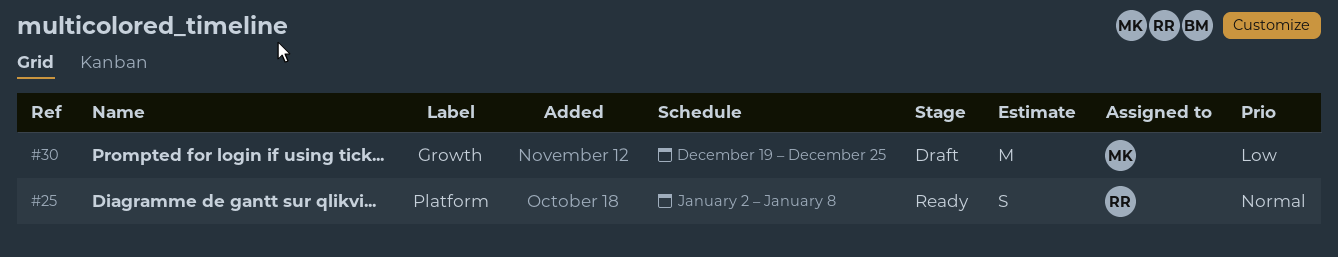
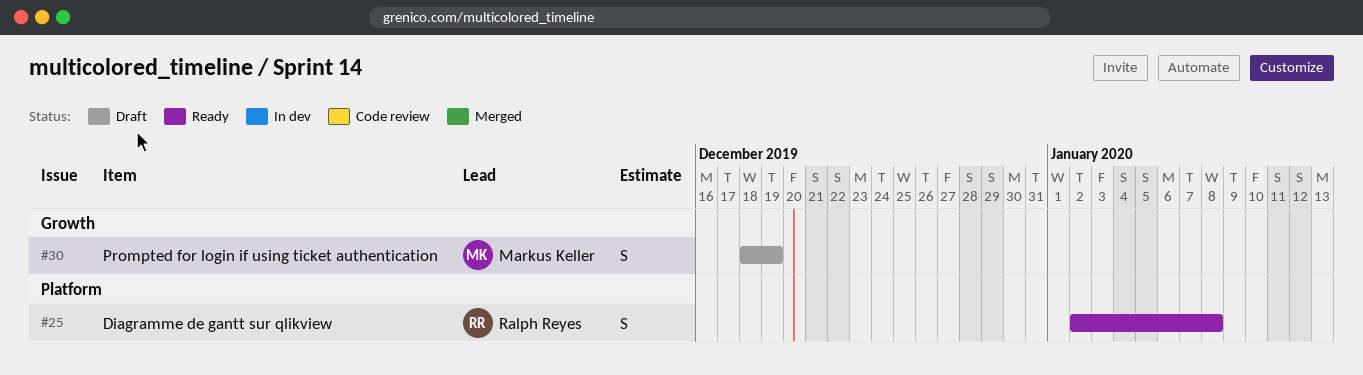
#30, estimate: M -> S
#30, start: Dec 19 -> Dec 18
#30, due: Dec 25 -> Dec 19

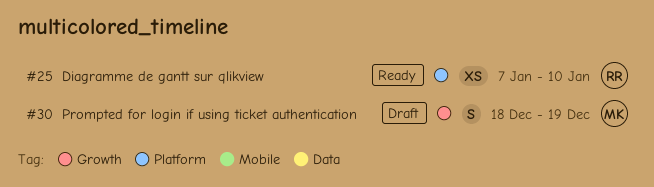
#25, estimate: S -> XS
#25, start: Jan 2 -> Jan 7
#25, due: Jan 8 -> Jan 10

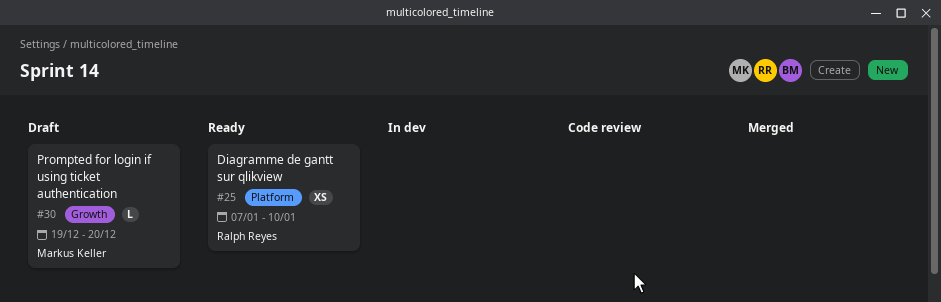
#30, estimate: S -> L
#30, start: Dec 18 -> Dec 19
#30, due: Dec 19 -> Dec 20

